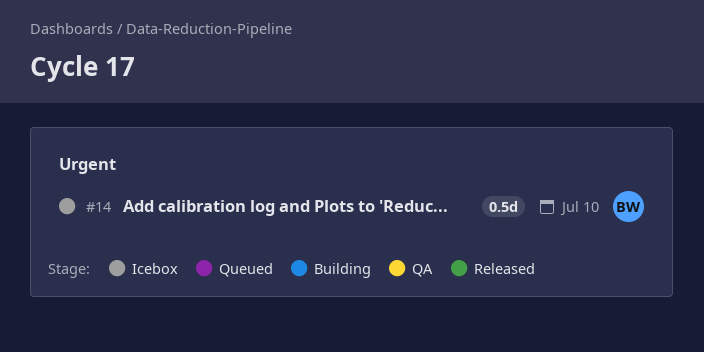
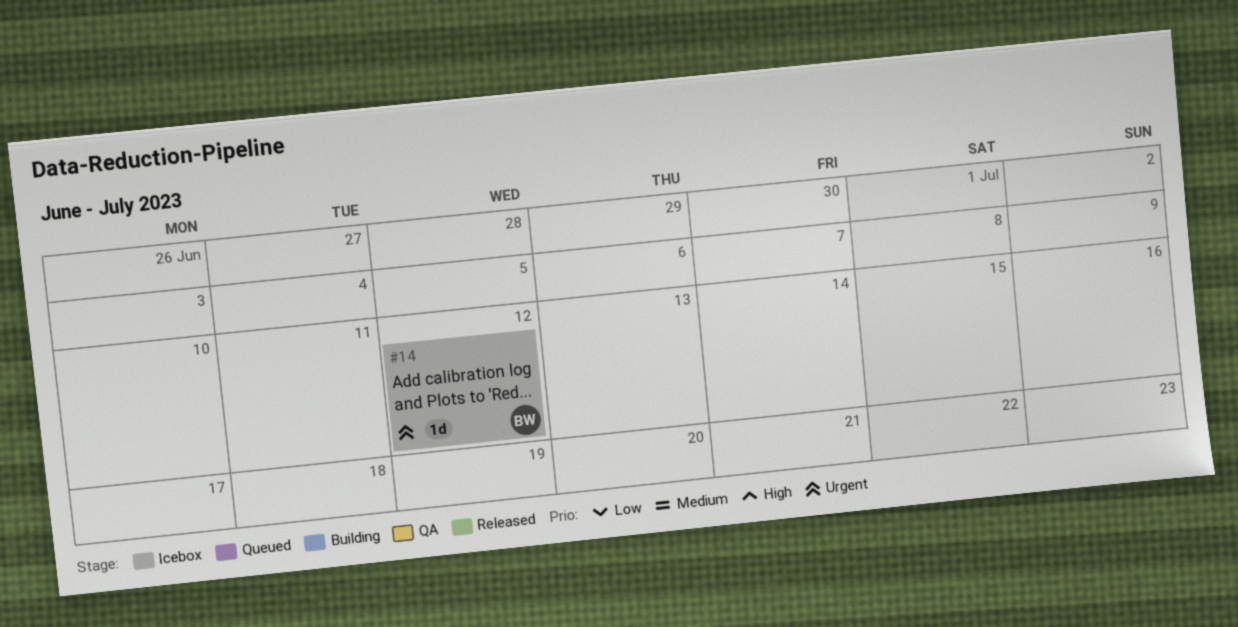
#14, estimate: 0.5d -> 1d
#14, due: Jul 10 -> Jul 12

